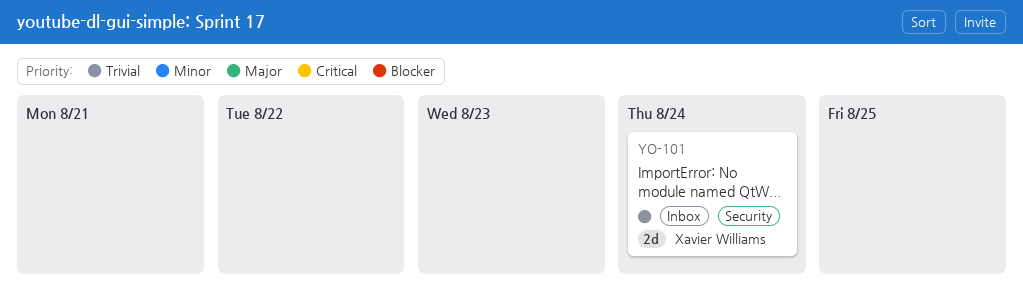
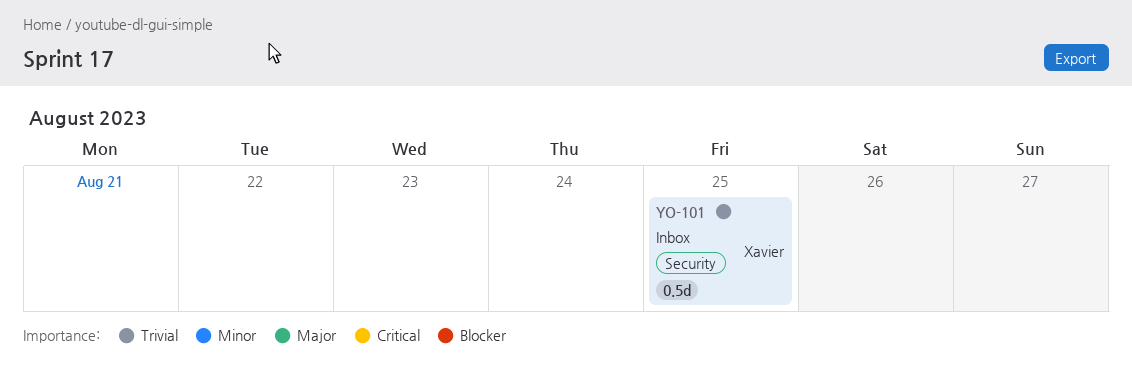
YO-101, estimate: 2d -> 0.5d
YO-101, due: Aug 24 -> Aug 25

